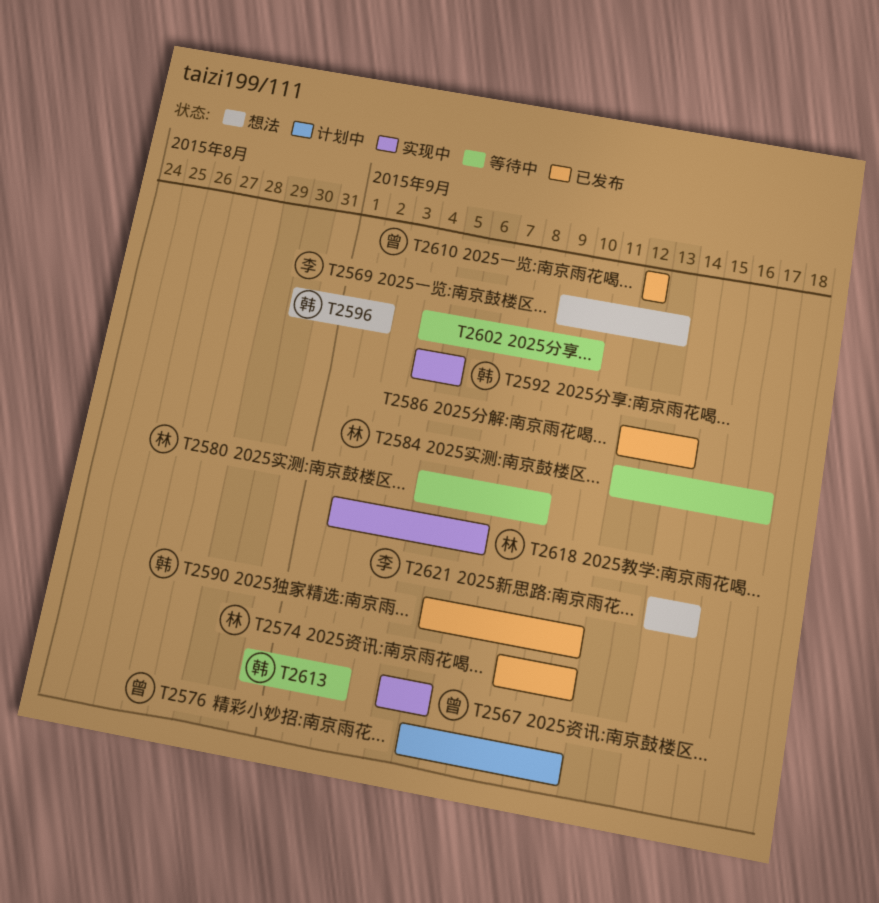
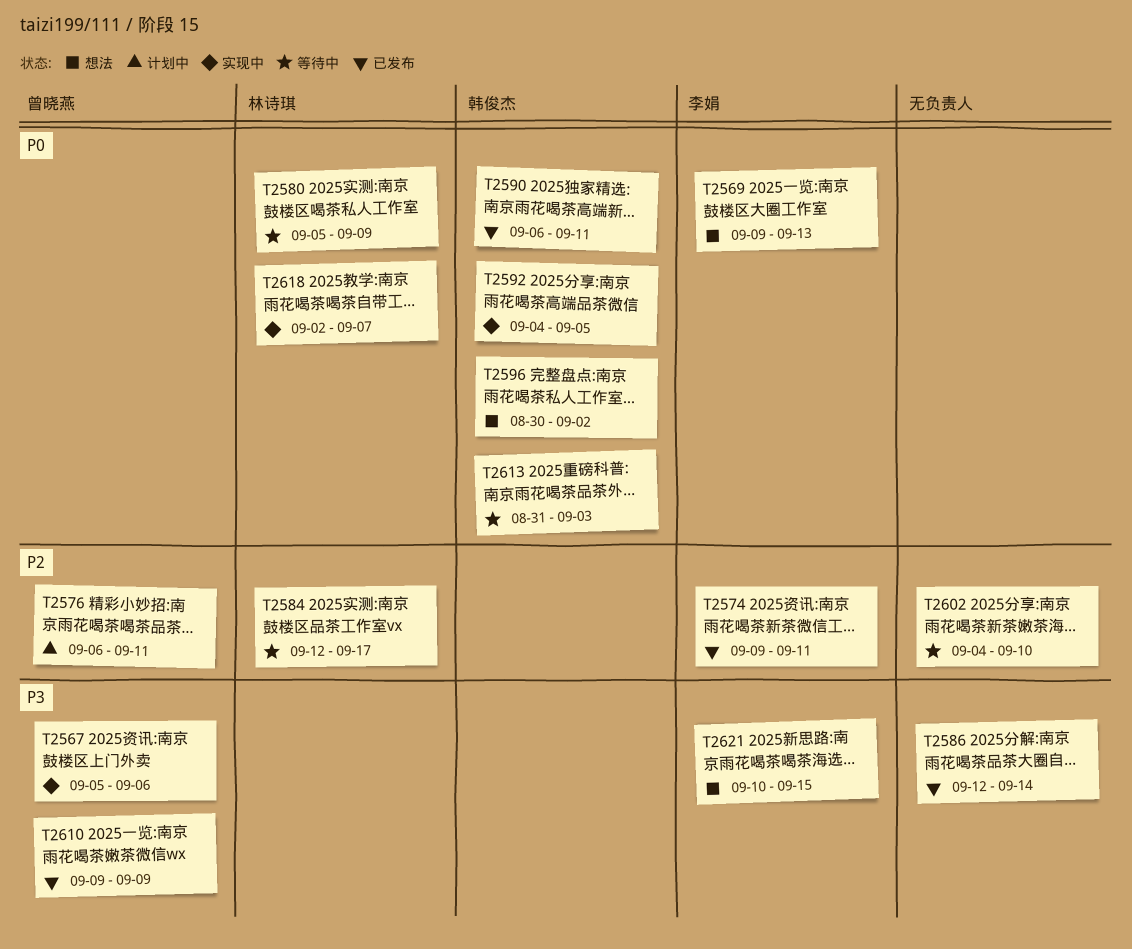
T2574, owner: 林诗琪 -> 李娟
T2610, start: Sep 12 -> Sep 9
T2610, due: Sep 12 -> Sep 9
T2621, start: Sep 14 -> Sep 10

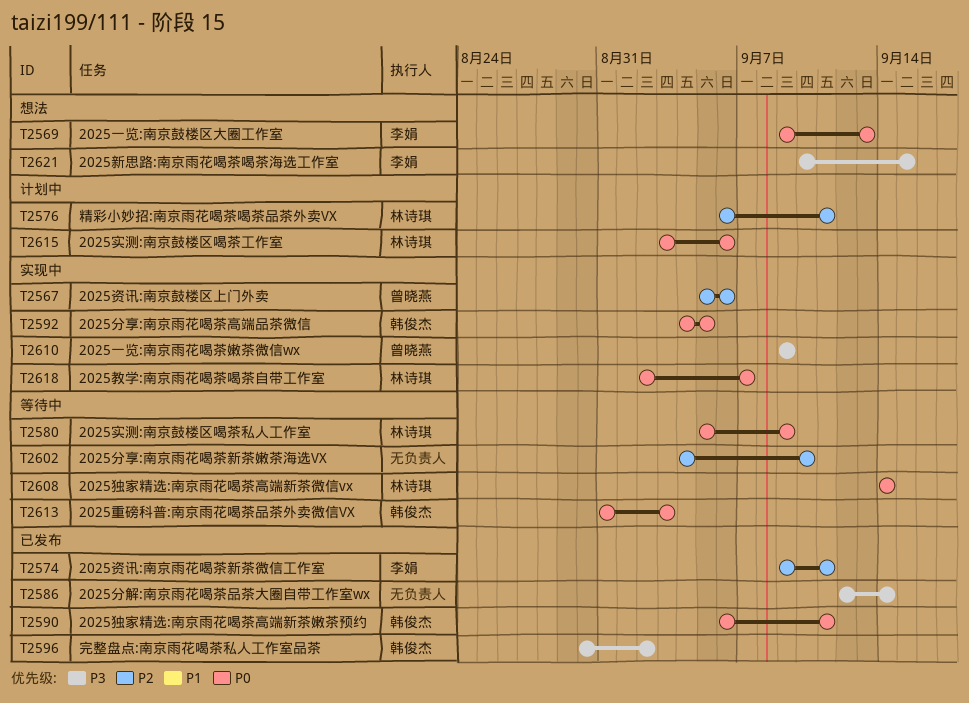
T2567, priority: P3 -> P2
T2576, owner: 曾晓燕 -> 林诗琪
T2584: present -> none
T2596, status: 想法 -> 已发布
T2596, priority: P0 -> P3
T2608: none -> present
T2610, status: 已发布 -> 实现中
T2615: none -> present

